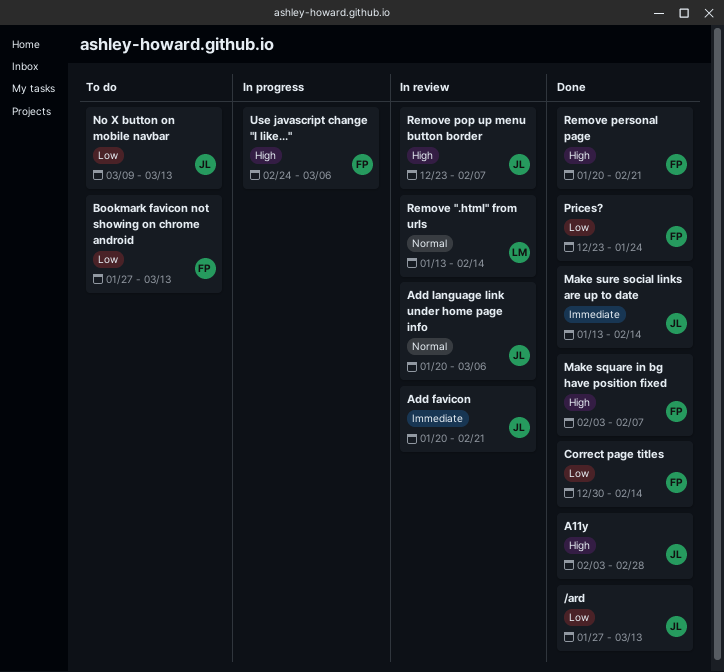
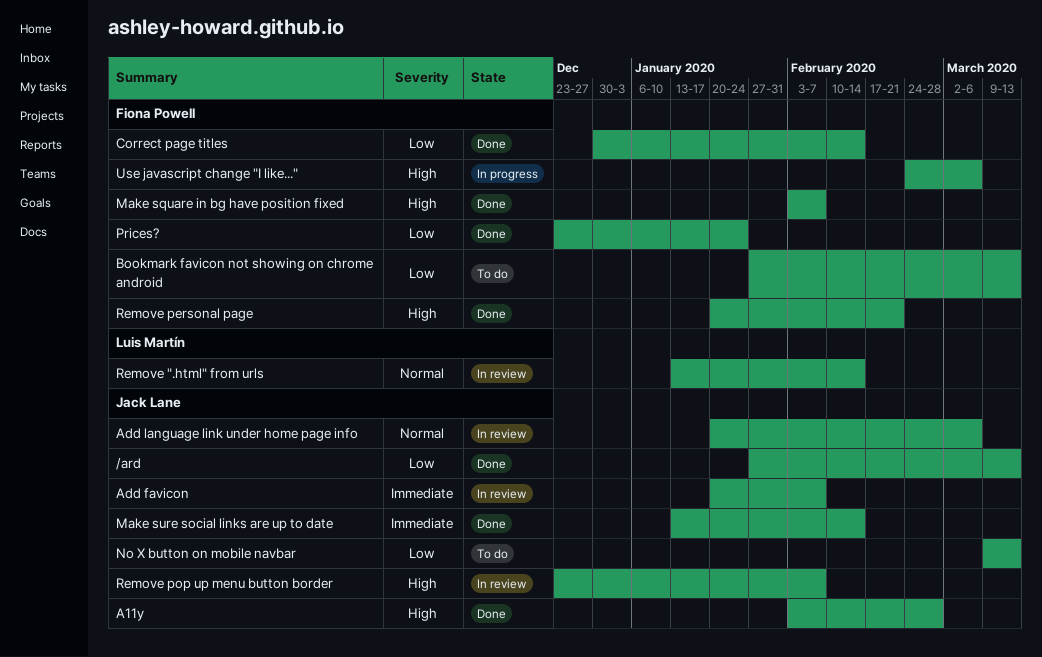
Add favicon, due: Feb 21 -> Feb 7

